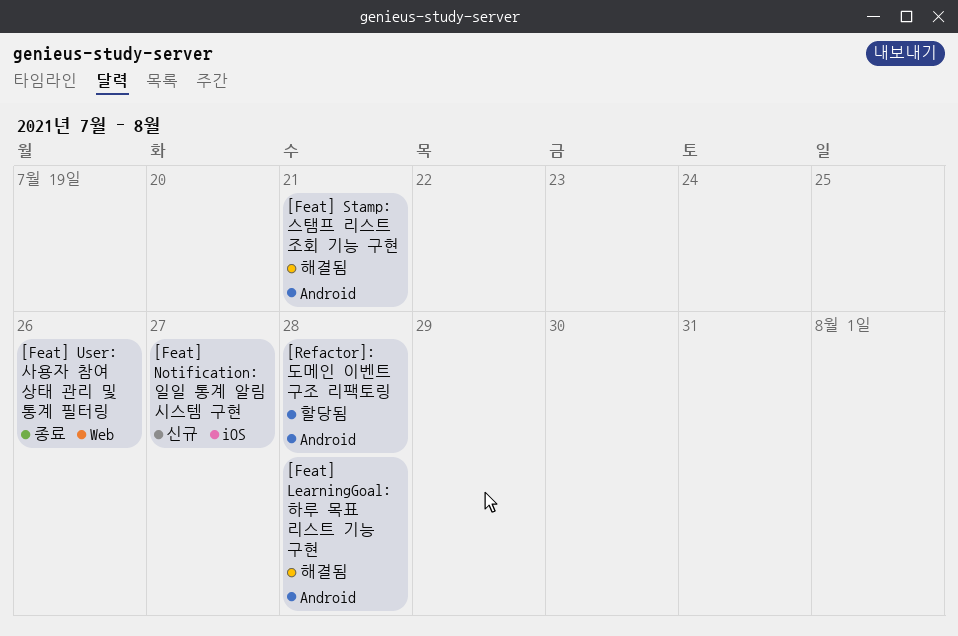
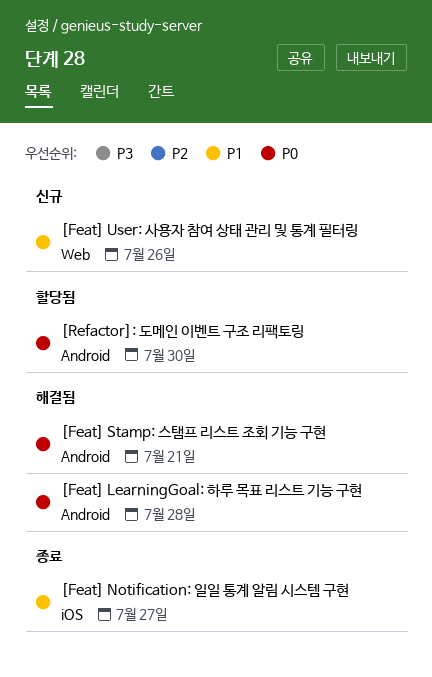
[Feat] Notification: 일일 통계 알림 시스템 구현, status: 신규 -> 종료
[Feat] User: 사용자 참여 상태 관리 및 통계 필터링, status: 종료 -> 신규
[Refactor]: 도메인 이벤트 구조 리팩토링, due: Jul 28 -> Jul 30

